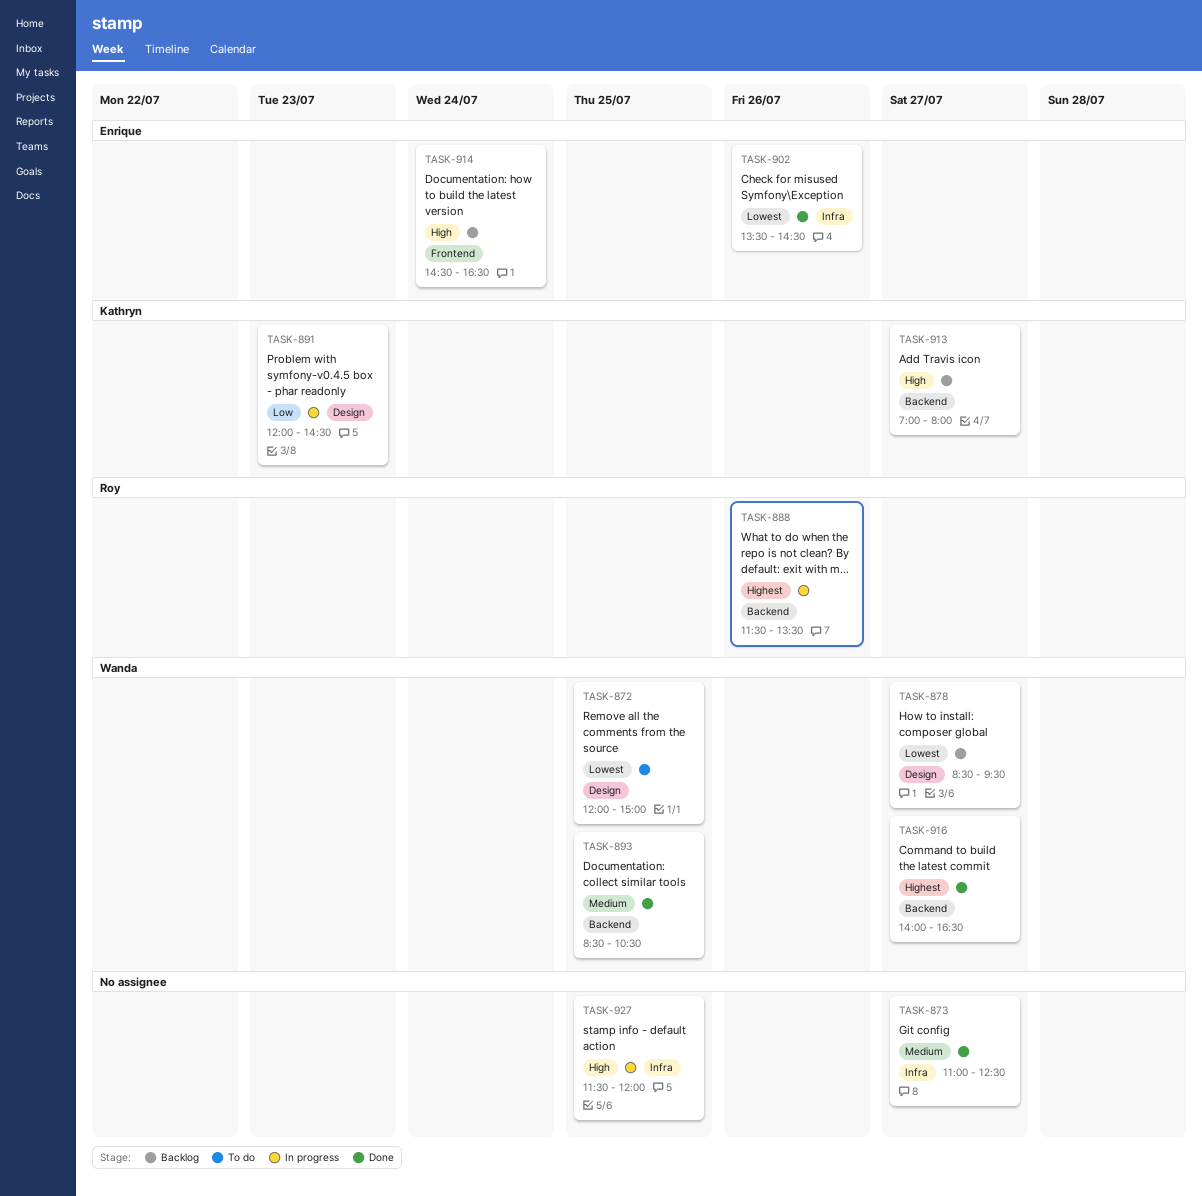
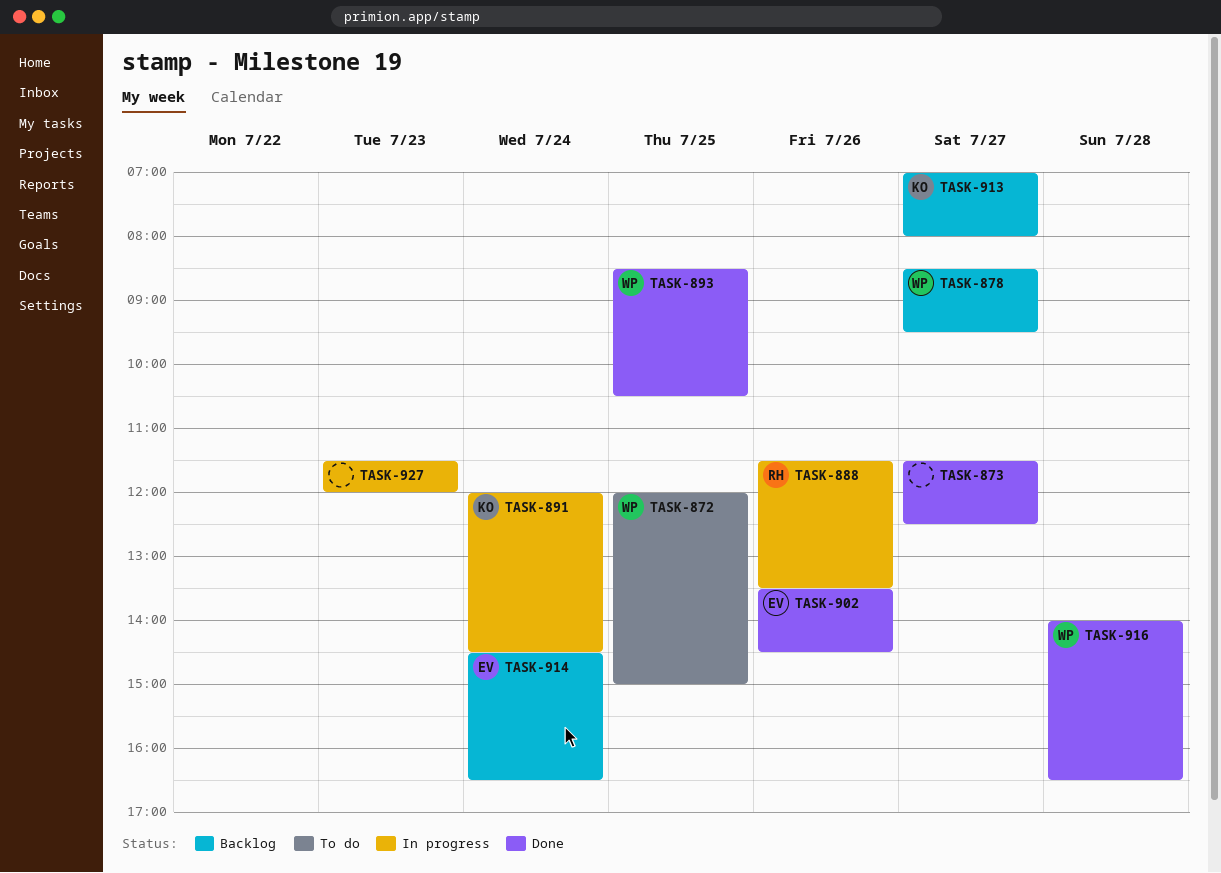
TASK-873, begins: 11:00 -> 11:30
TASK-891, day: Jul 23 -> Jul 24
TASK-916, day: Jul 27 -> Jul 28
TASK-927, day: Jul 25 -> Jul 23

